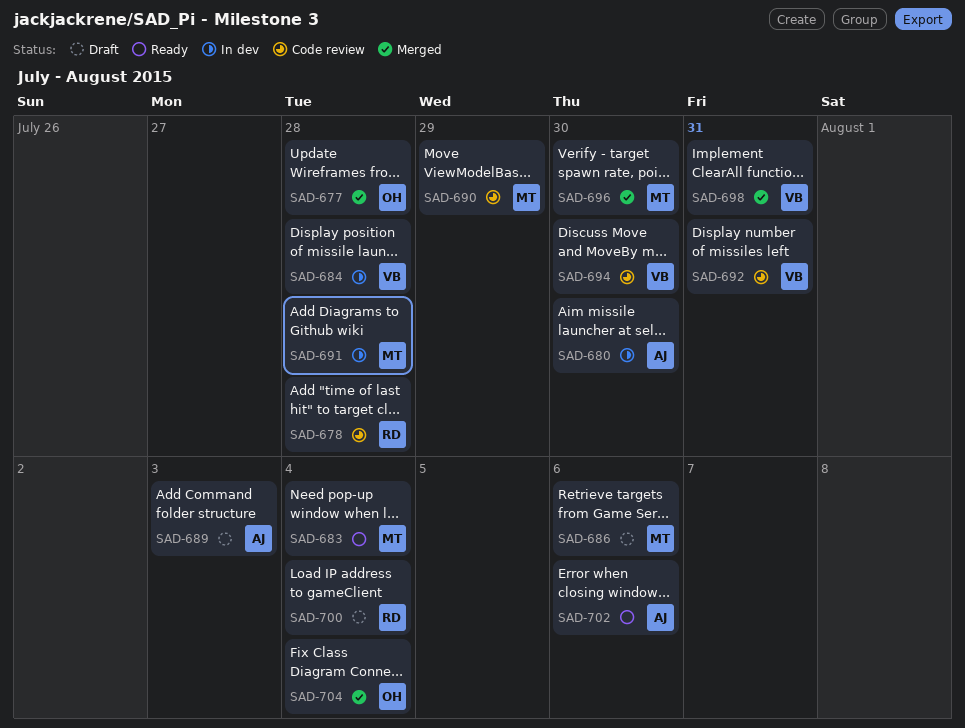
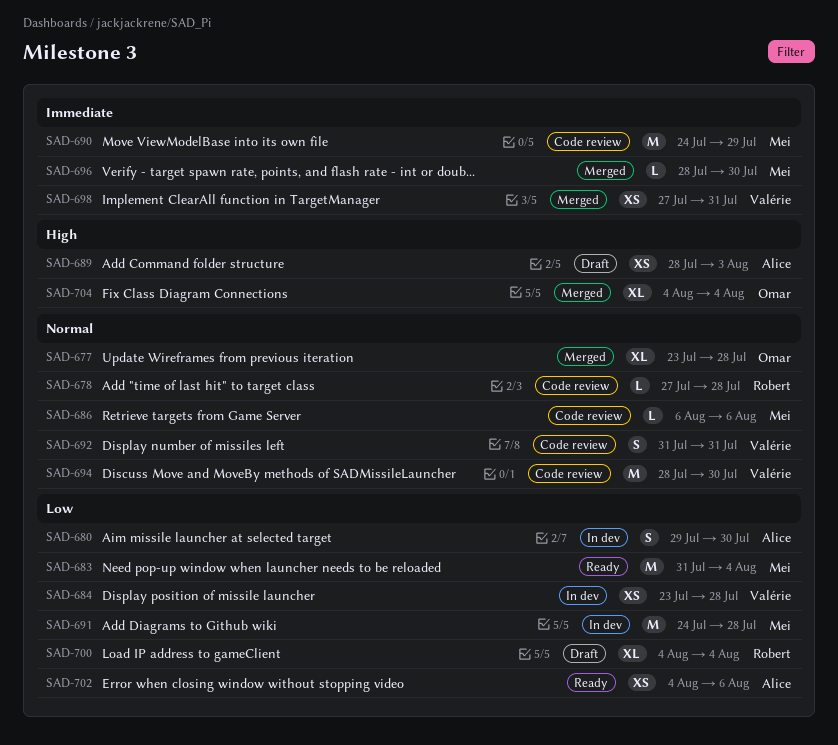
SAD-686, status: Draft -> Code review

